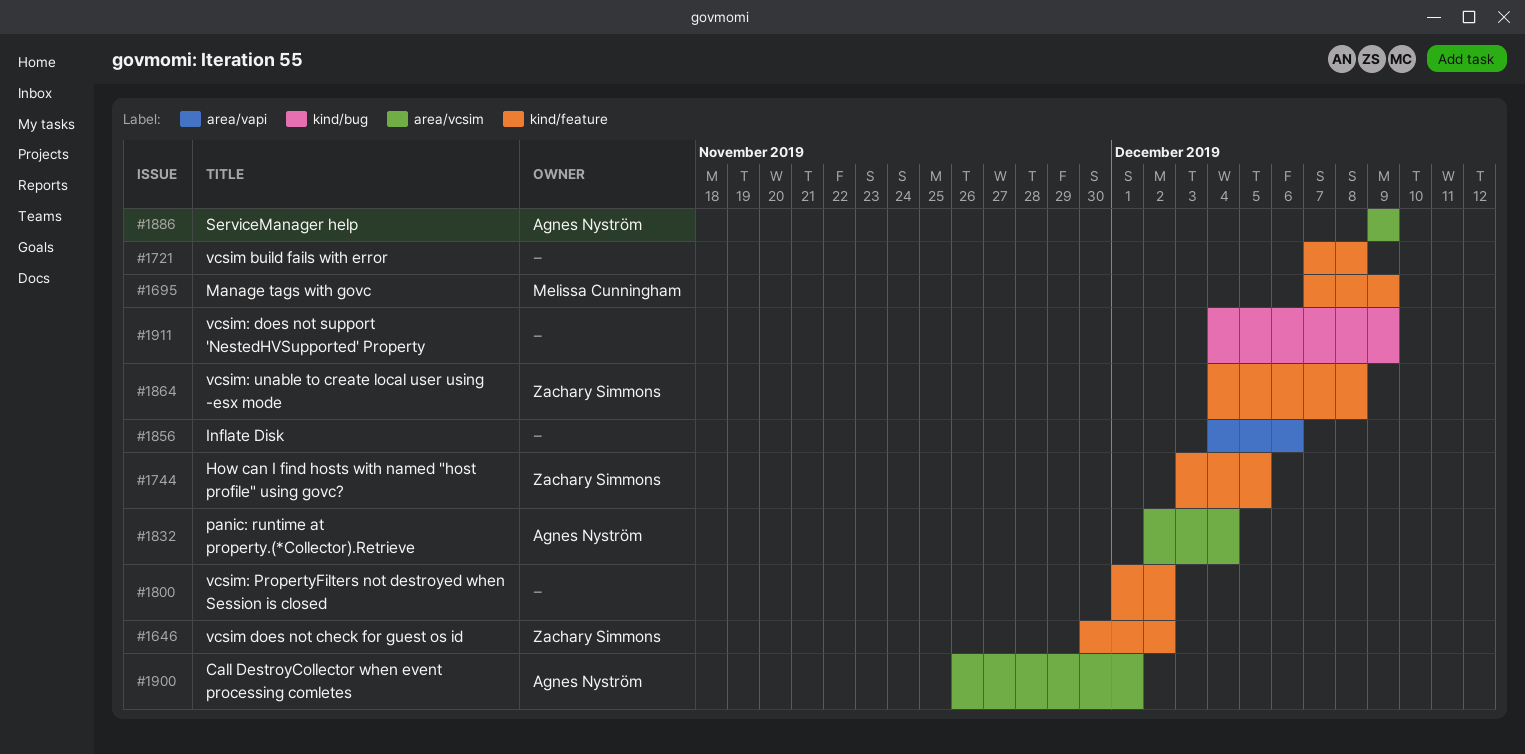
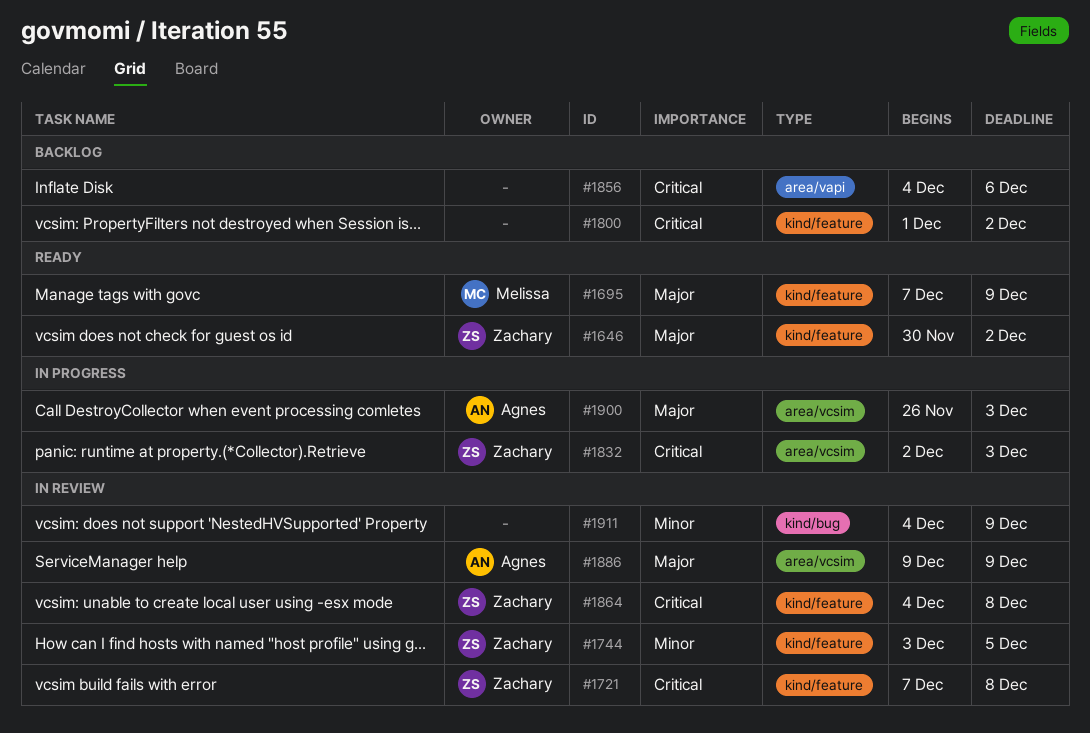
#1721, owner: none -> Zachary Simmons
#1832, owner: Agnes Nyström -> Zachary Simmons
#1832, due: Dec 4 -> Dec 3
#1900, due: Dec 1 -> Dec 3

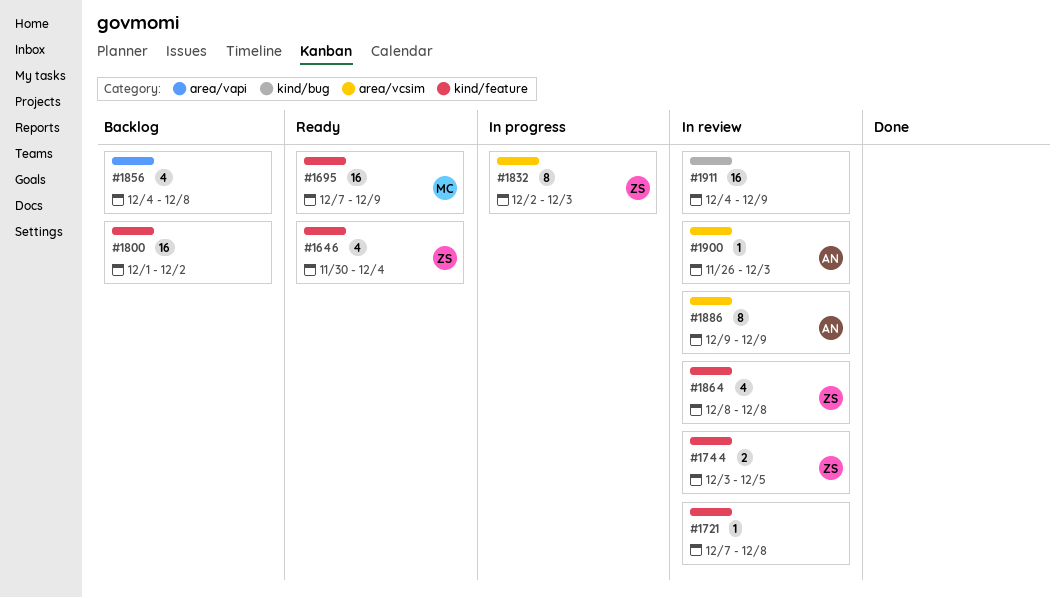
#1646, due: Dec 2 -> Dec 4
#1721, owner: Zachary -> none
#1856, due: Dec 6 -> Dec 8
#1864, start: Dec 4 -> Dec 8
#1900, status: In progress -> In review

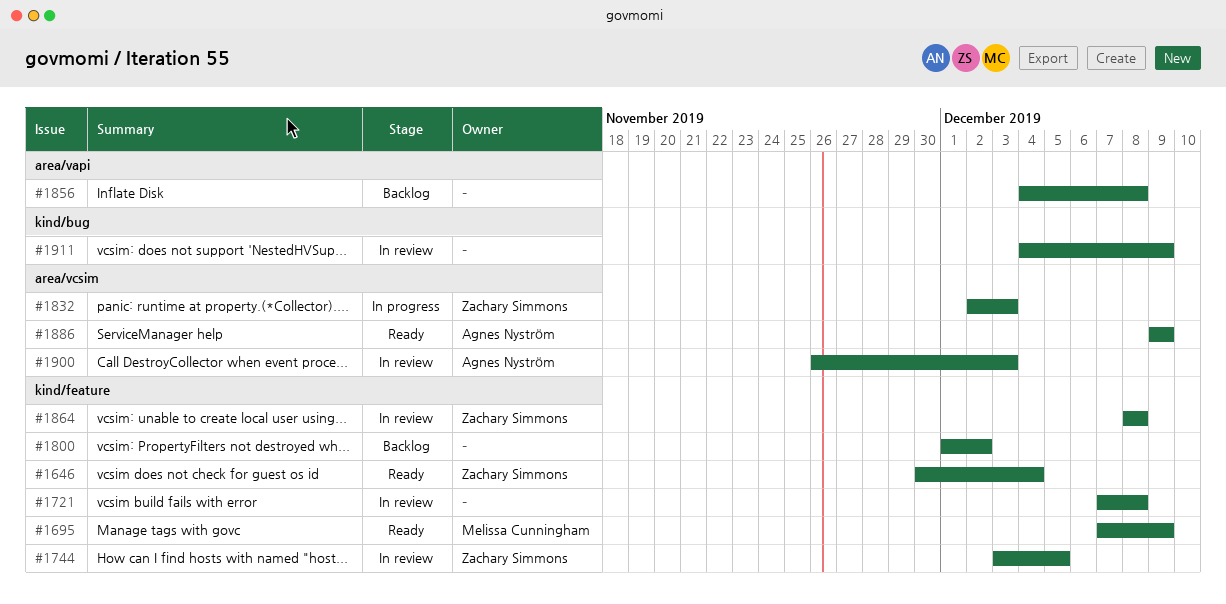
#1886, status: In review -> Ready

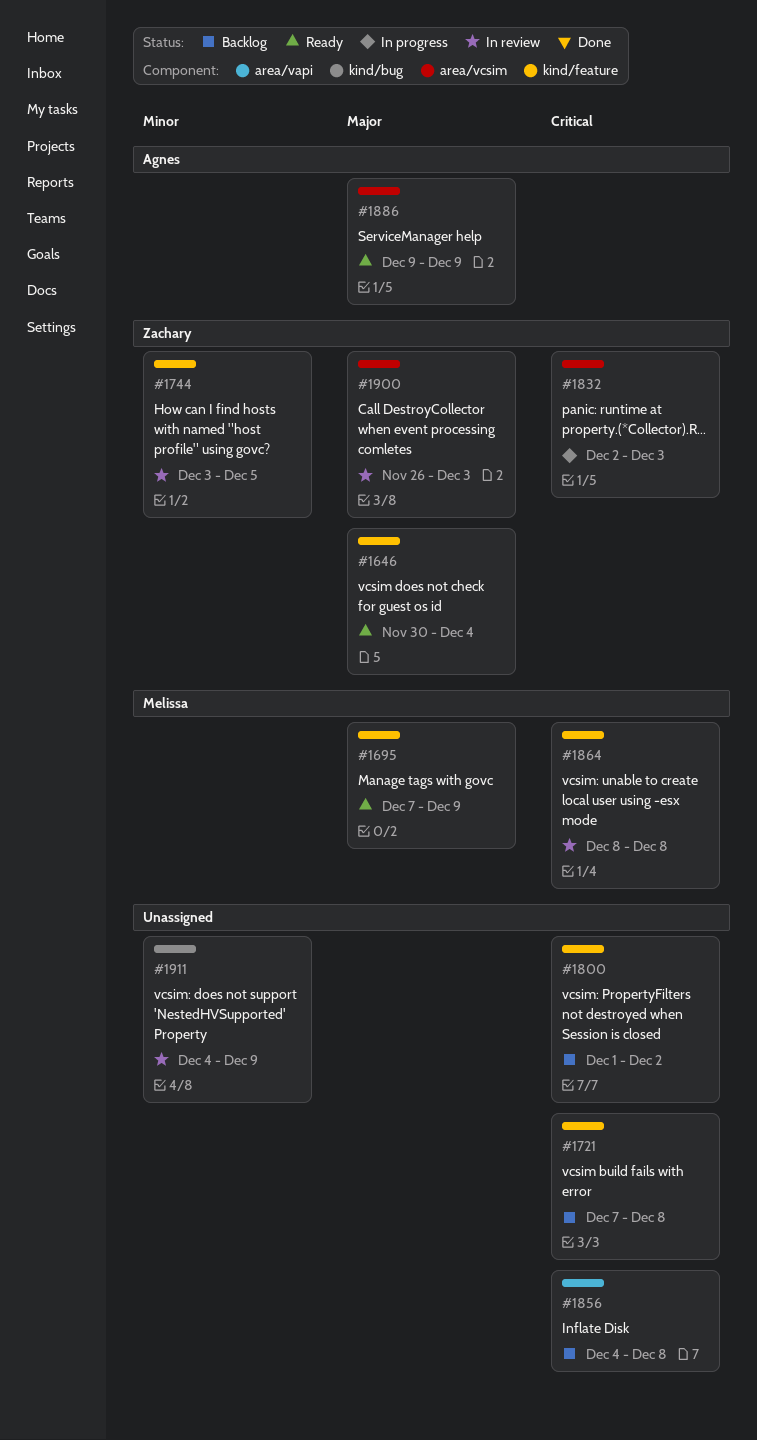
#1721, status: In review -> Backlog
#1864, owner: Zachary Simmons -> Melissa Cunningham
#1900, owner: Agnes Nyström -> Zachary Simmons

